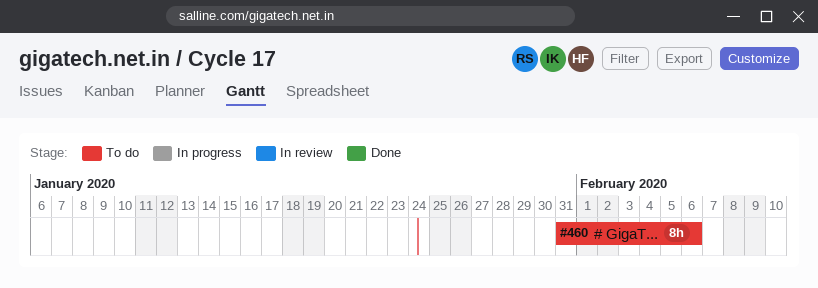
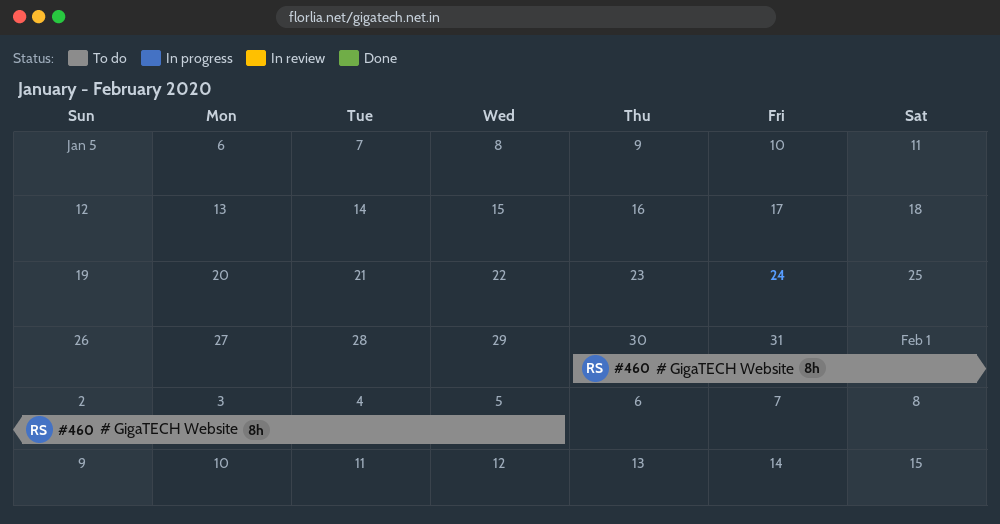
#460, start: Jan 31 -> Jan 30
#460, due: Feb 6 -> Feb 5

